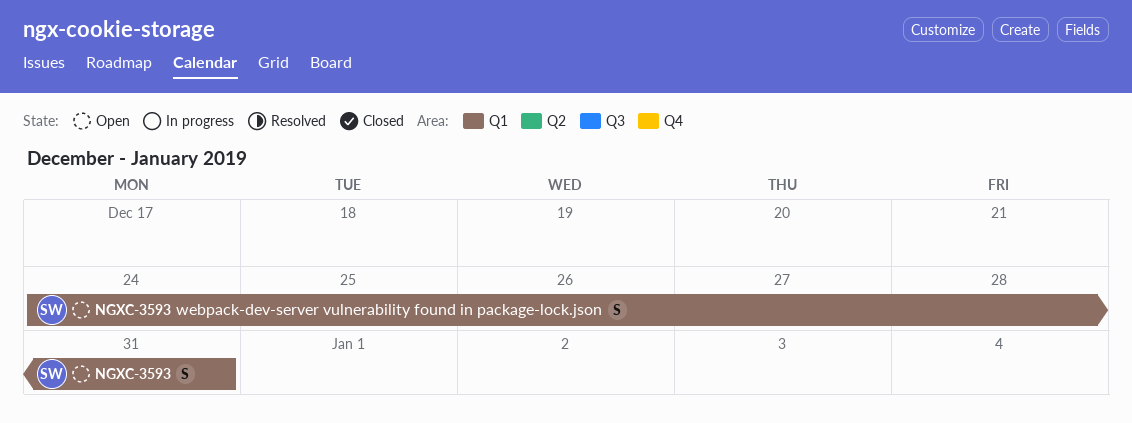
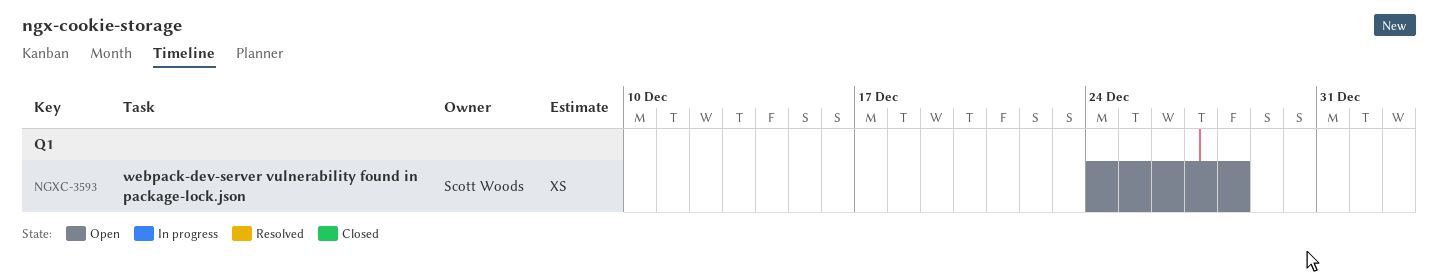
NGXC-3593, estimate: S -> XS
NGXC-3593, due: Dec 31 -> Dec 28

